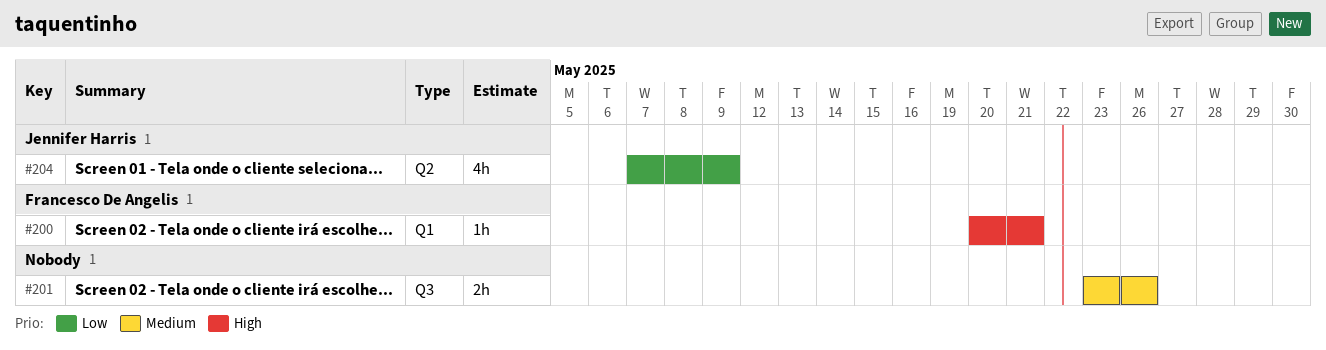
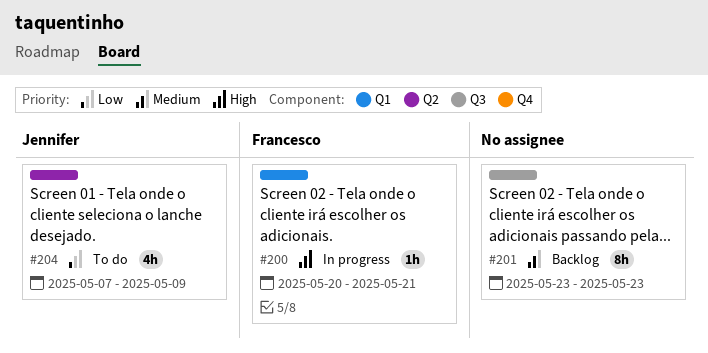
#201, estimate: 2h -> 8h
#201, due: May 26 -> May 23

